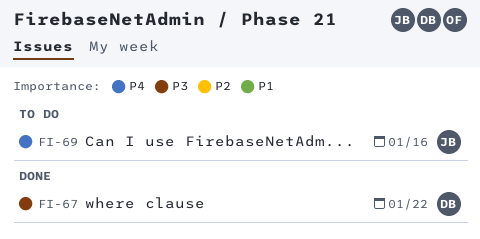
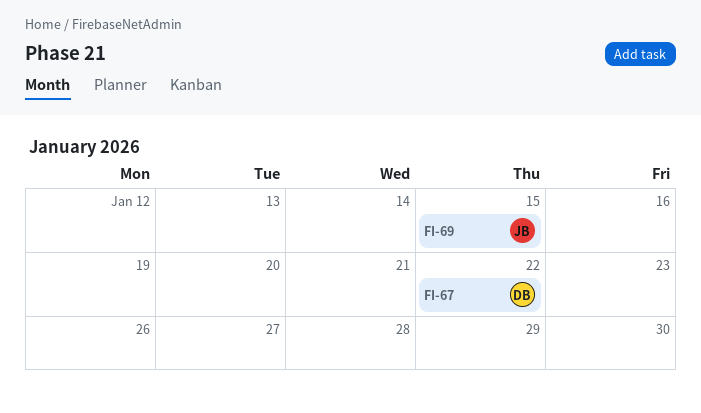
FI-69, due: Jan 16 -> Jan 15

